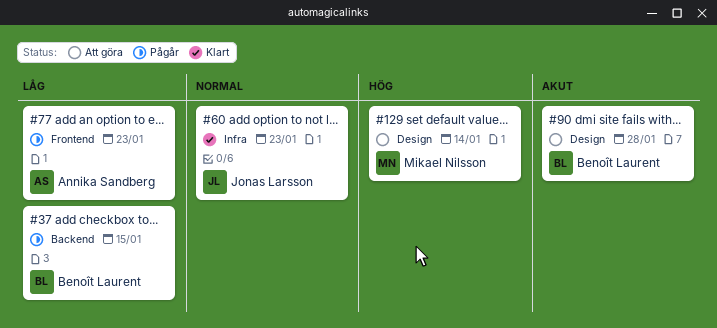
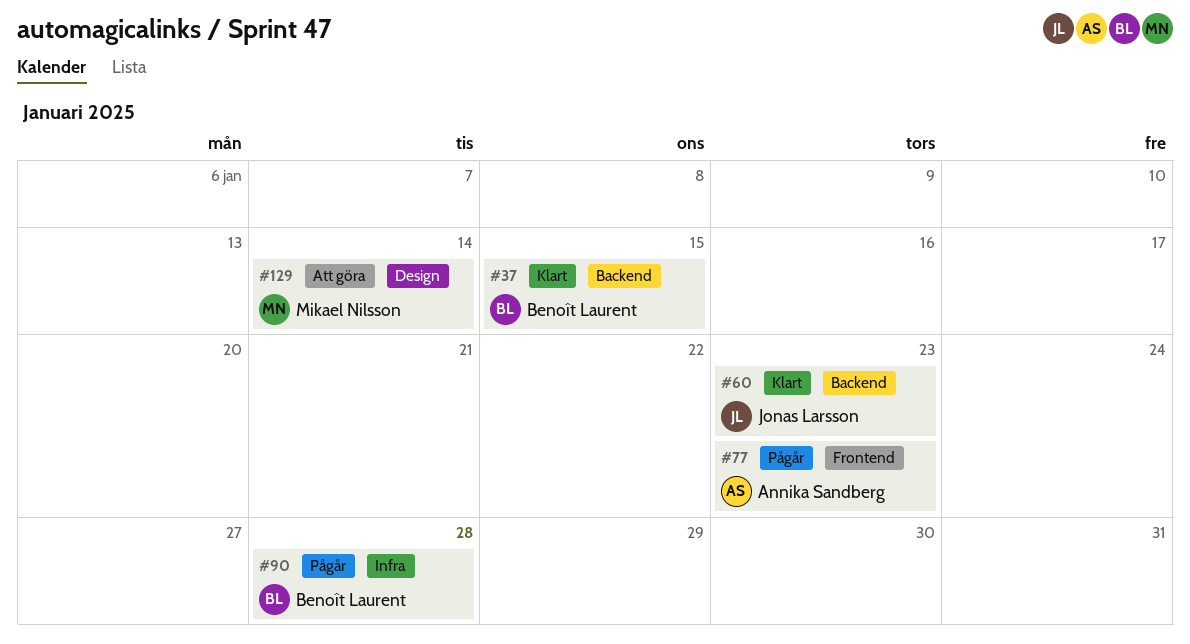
#37, status: Pågår -> Klart
#60, label: Infra -> Backend
#90, status: Att göra -> Pågår
#90, label: Design -> Infra

